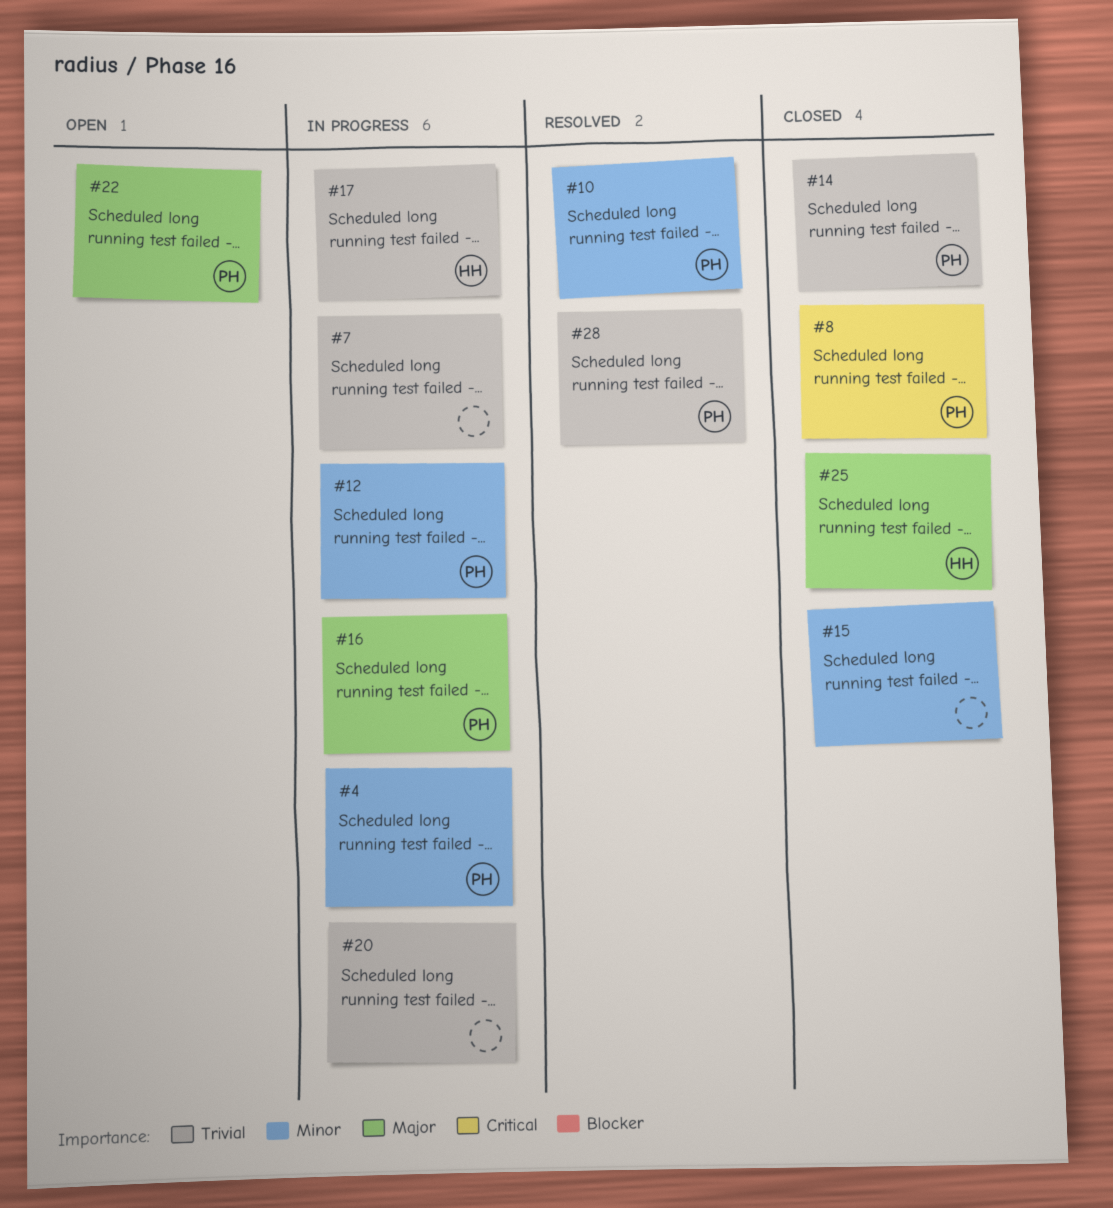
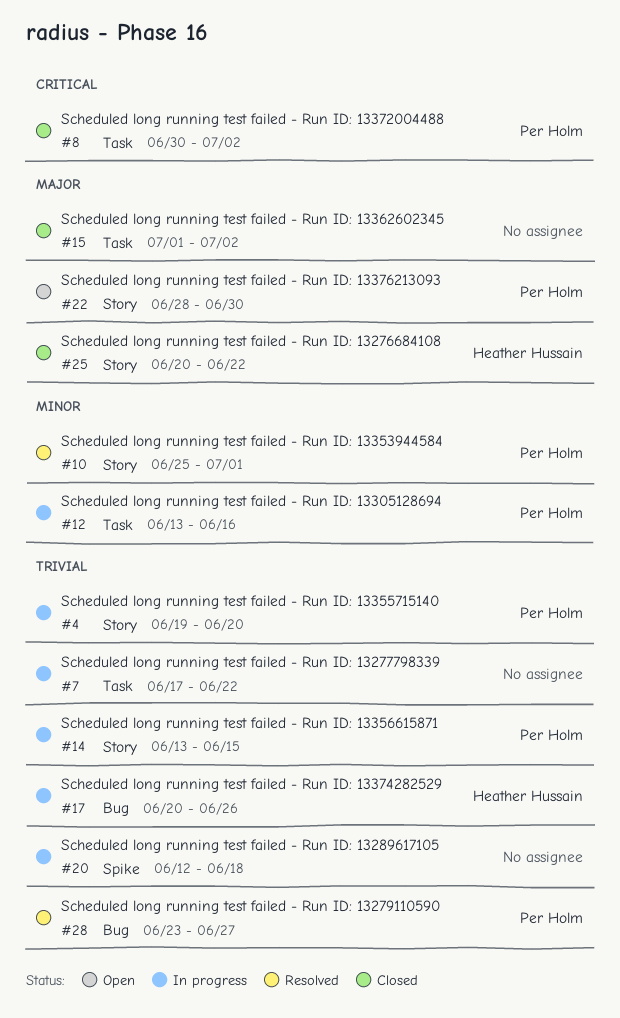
#4, priority: Minor -> Trivial
#14, status: Closed -> In progress
#15, priority: Minor -> Major
#16: present -> none

